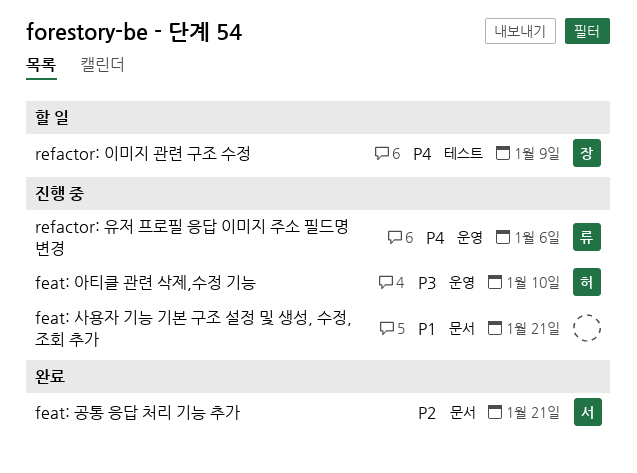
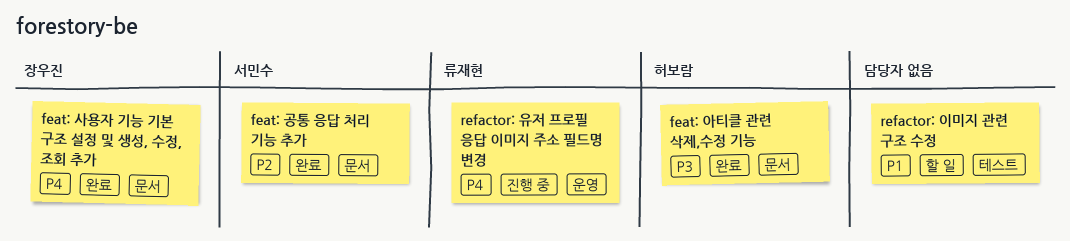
feat: 사용자 기능 기본 구조 설정 및 생성, 수정, 조회 추가, status: 진행 중 -> 완료
feat: 사용자 기능 기본 구조 설정 및 생성, 수정, 조회 추가, owner: none -> 장우진
feat: 사용자 기능 기본 구조 설정 및 생성, 수정, 조회 추가, priority: P1 -> P4
feat: 아티클 관련 삭제,수정 기능, status: 진행 중 -> 완료
feat: 아티클 관련 삭제,수정 기능, label: 운영 -> 문서
refactor: 이미지 관련 구조 수정, owner: 장우진 -> none
refactor: 이미지 관련 구조 수정, priority: P4 -> P1

